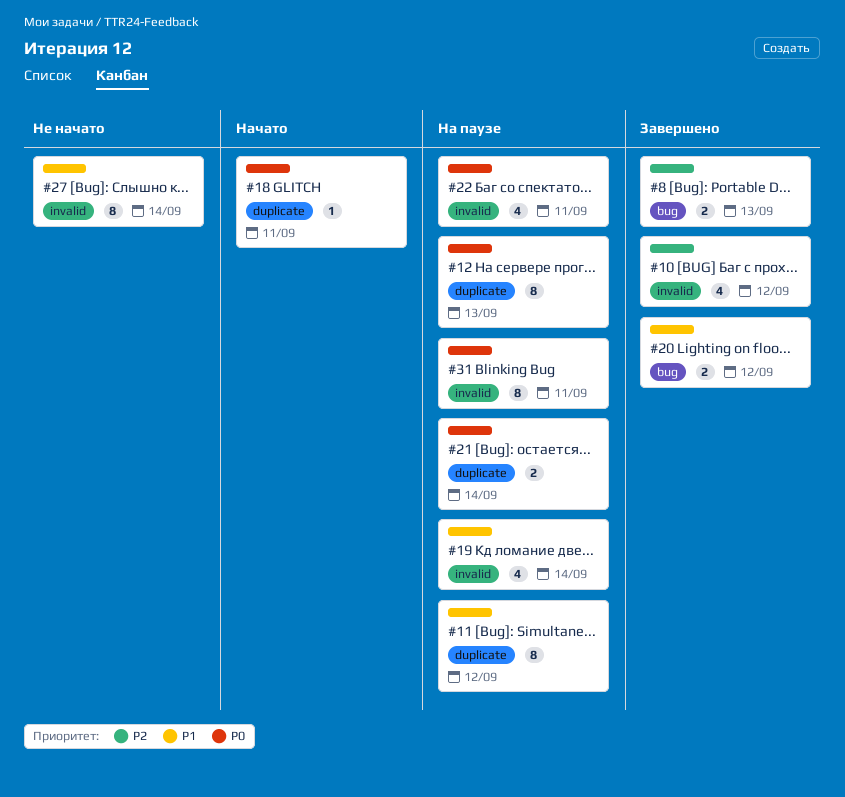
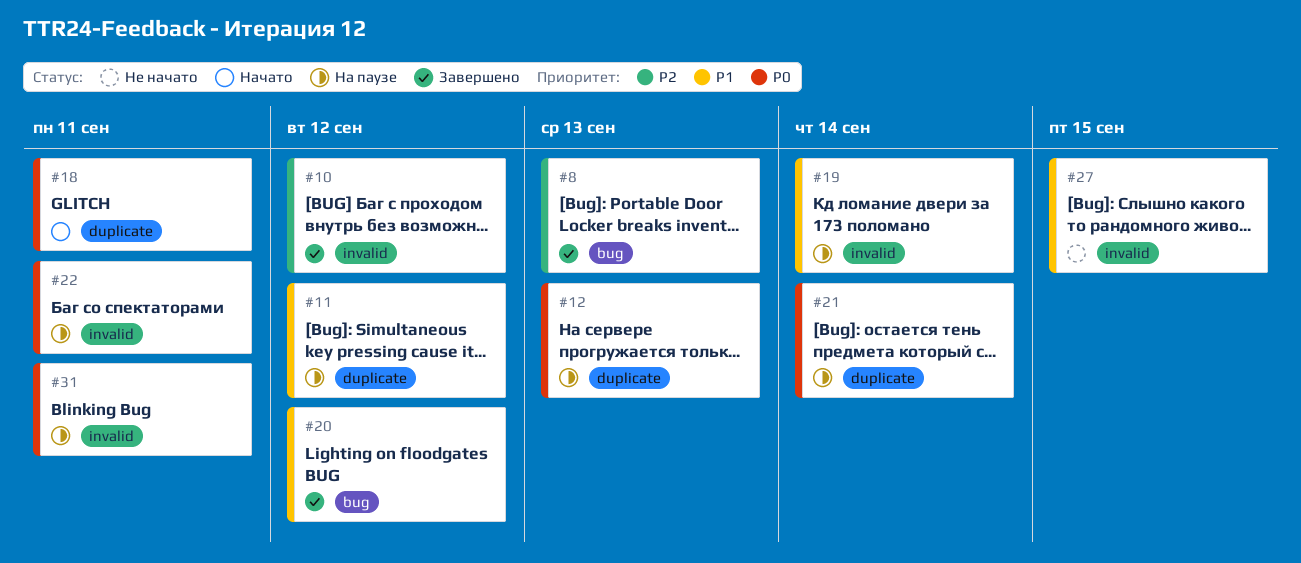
#27, due: Sep 14 -> Sep 15

